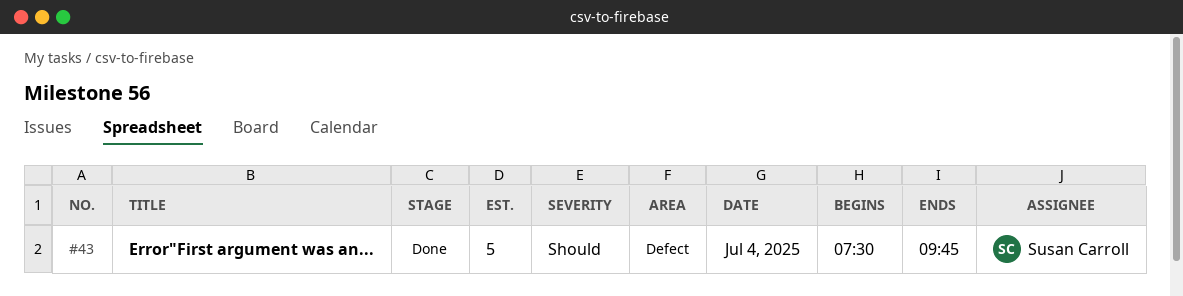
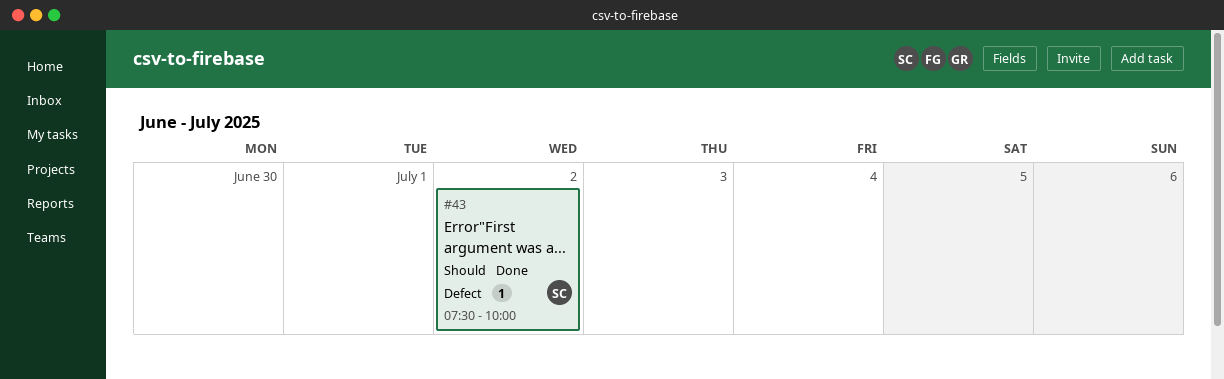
#43, estimate: 5 -> 1
#43, day: Jul 4 -> Jul 2
#43, ends: 09:45 -> 10:00

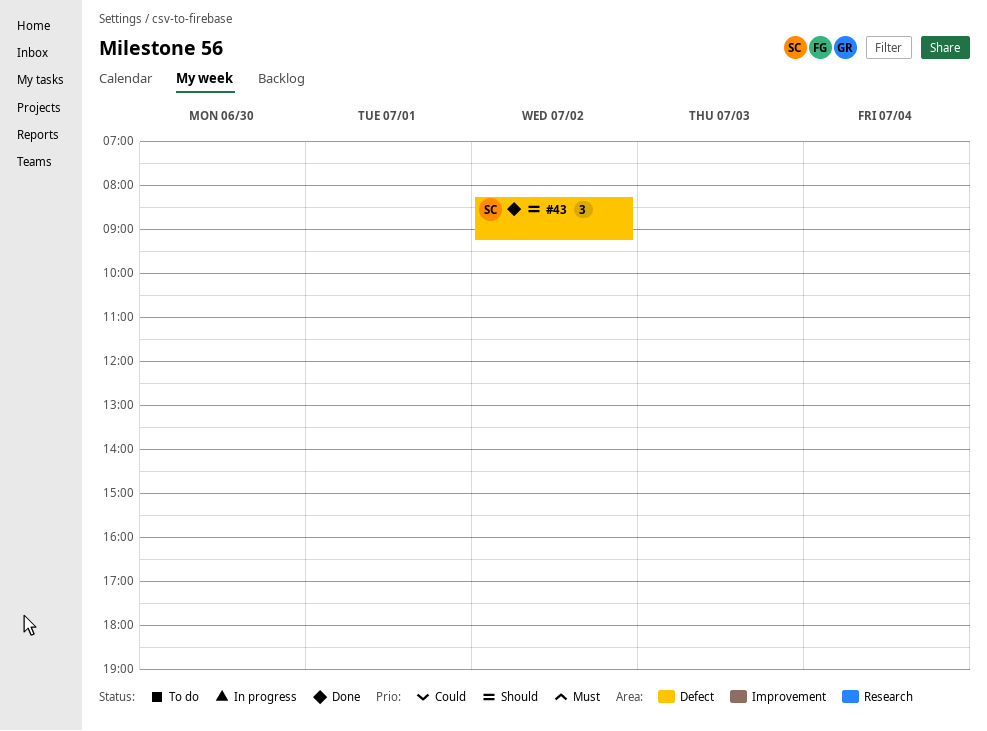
#43, estimate: 1 -> 3
#43, begins: 07:30 -> 08:15
#43, ends: 10:00 -> 09:15

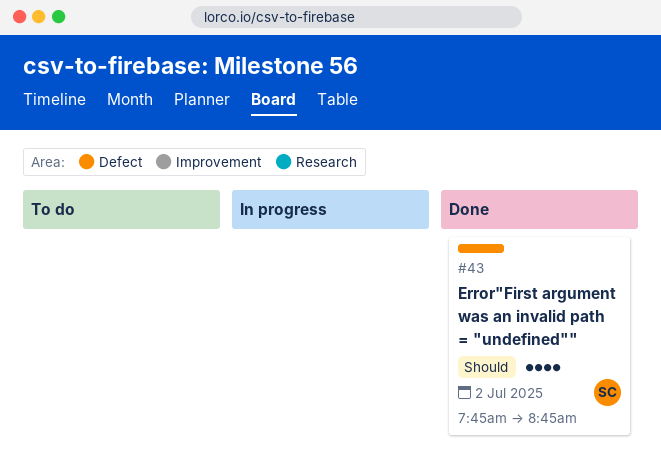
#43, estimate: 3 -> 4
#43, begins: 08:15 -> 07:45
#43, ends: 09:15 -> 08:45

